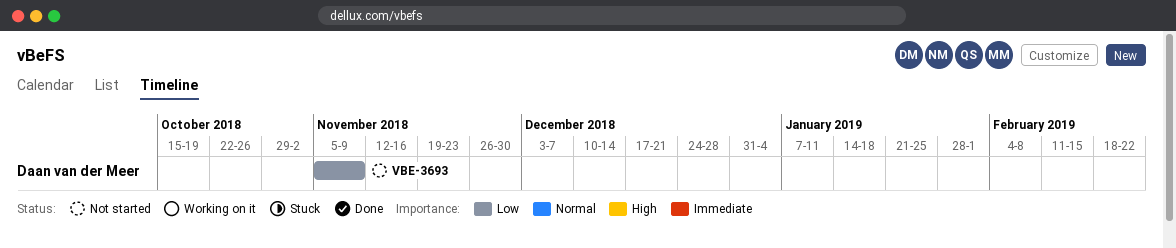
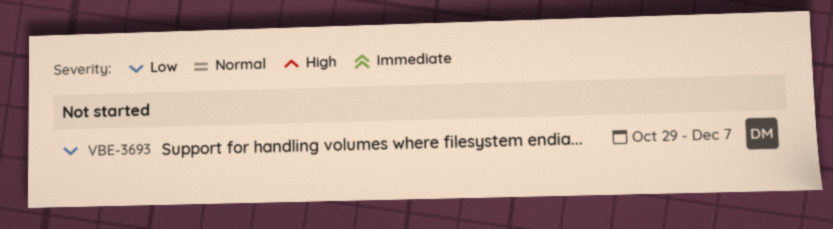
VBE-3693, start: Nov 5 -> Oct 29
VBE-3693, due: Nov 9 -> Dec 7

